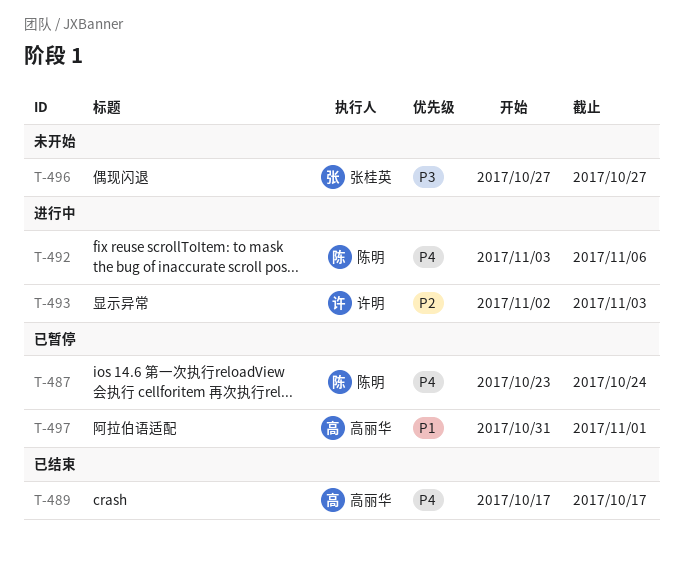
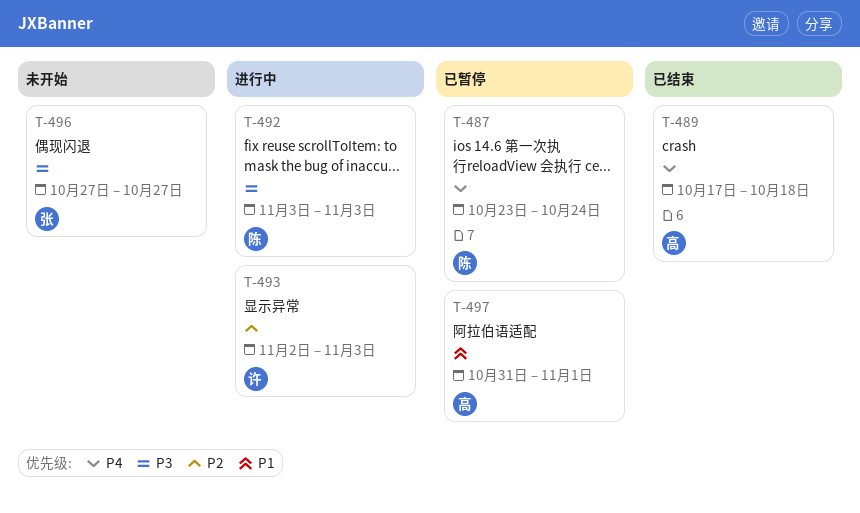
T-489, due: Oct 17 -> Oct 18
T-492, priority: P4 -> P3
T-492, due: Nov 6 -> Nov 3

